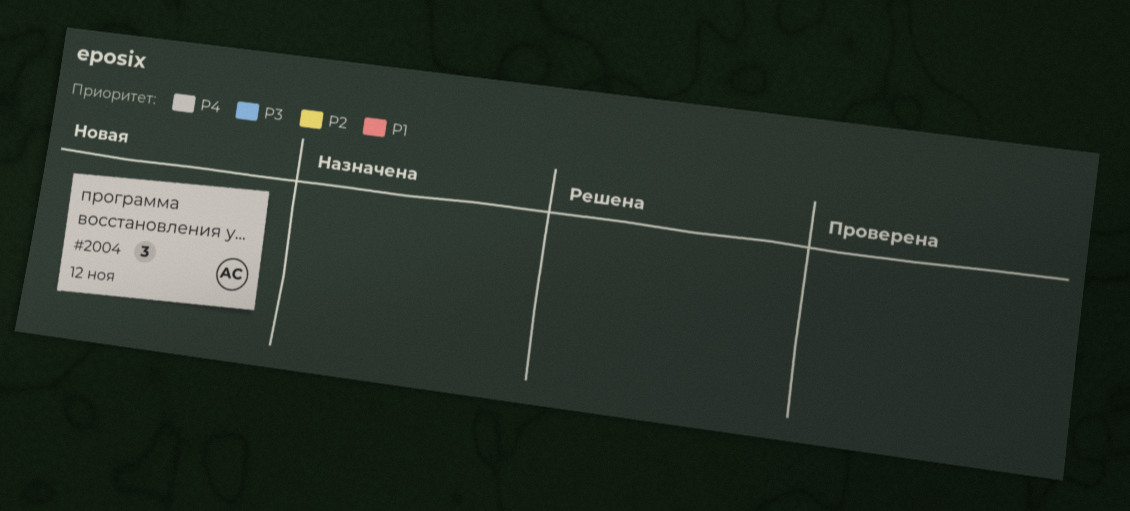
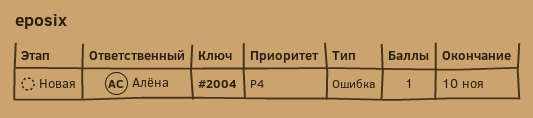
#2004, estimate: 3 -> 1
#2004, due: Nov 12 -> Nov 10

